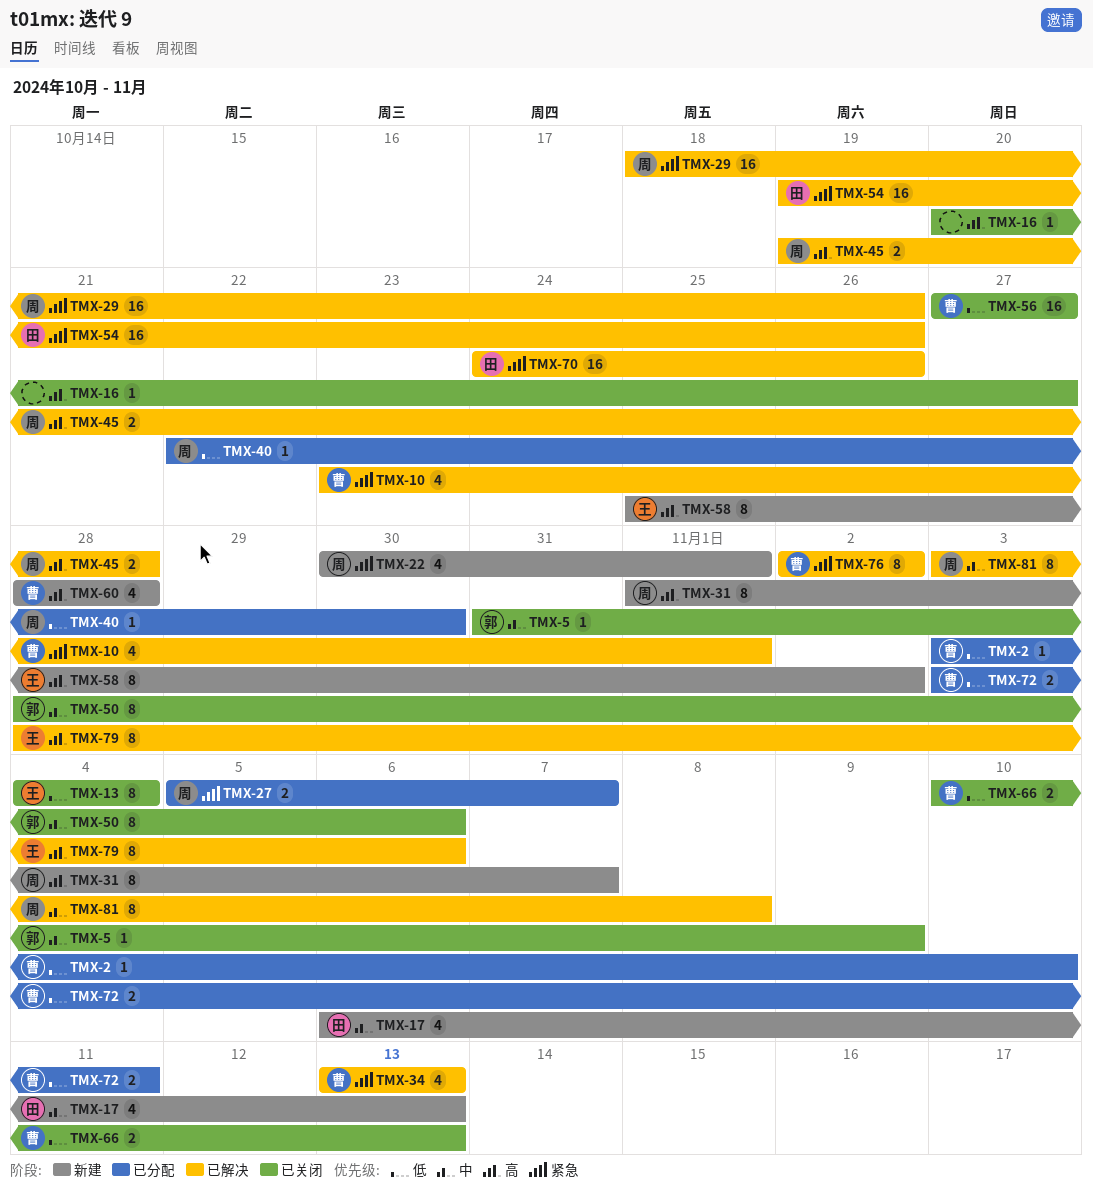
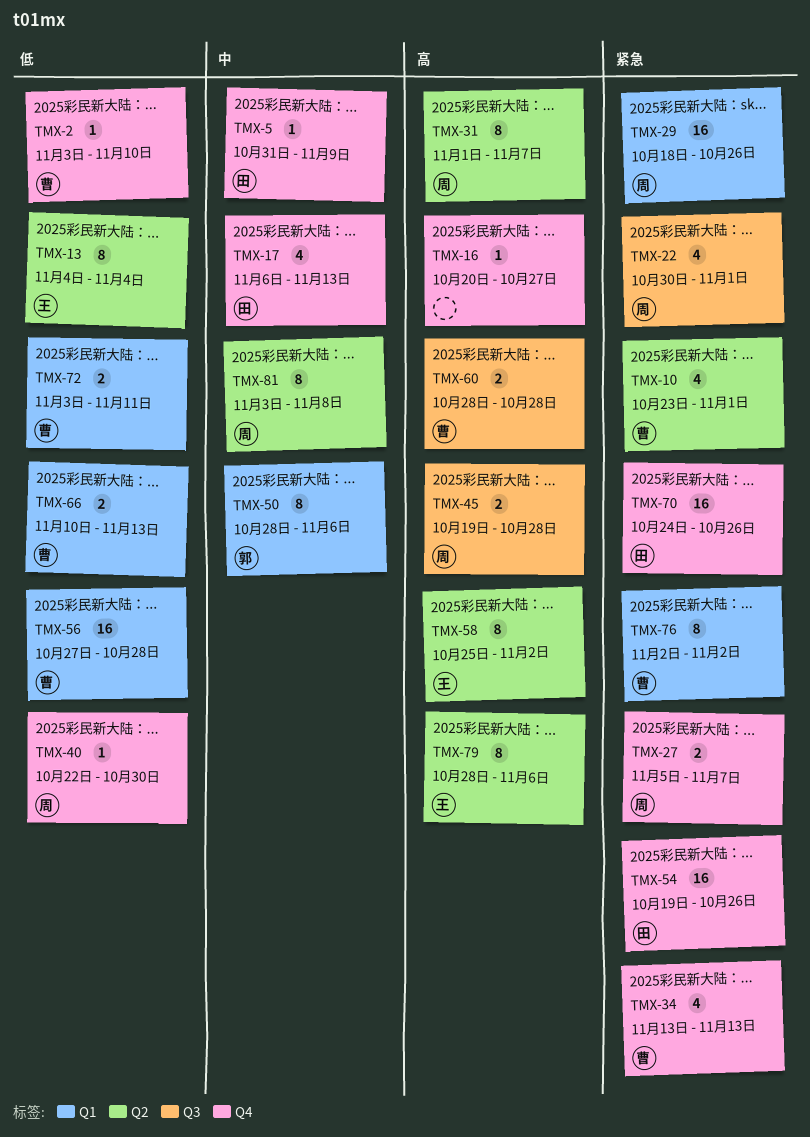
TMX-5, owner: 郭 -> 田
TMX-56, due: Oct 27 -> Oct 28
TMX-60, estimate: 4 -> 2

